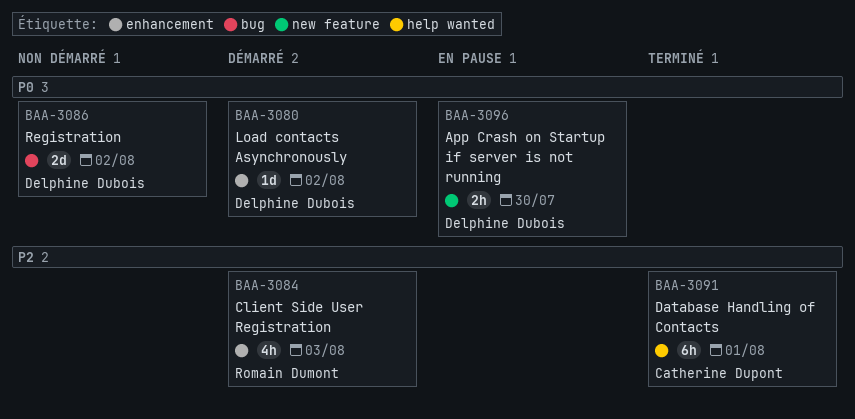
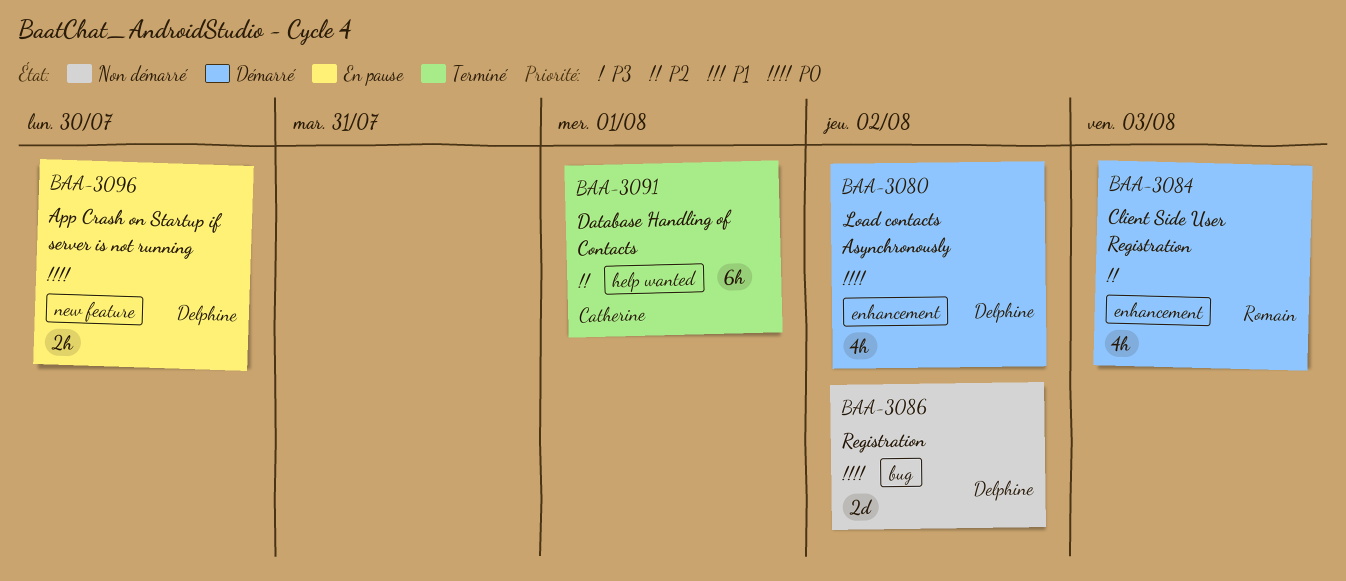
BAA-3080, estimate: 1d -> 4h

